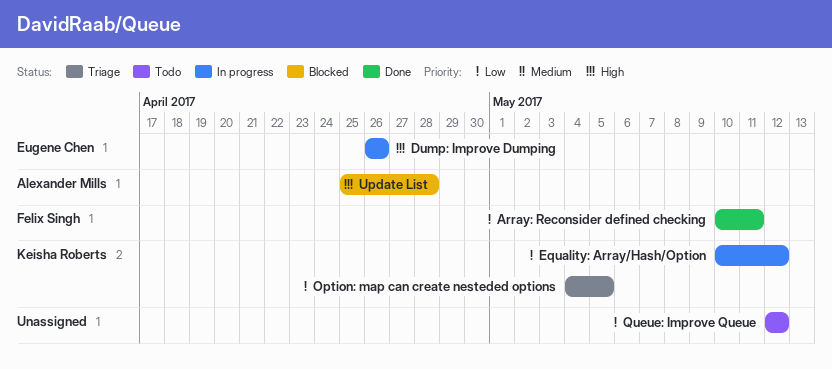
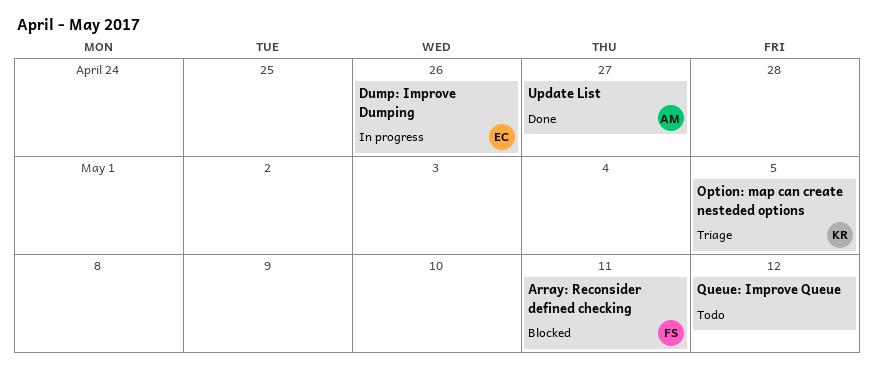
Array: Reconsider defined checking, status: Done -> Blocked
Equality: Array/Hash/Option: present -> none
Update List, status: Blocked -> Done
Update List, due: Apr 28 -> Apr 27

